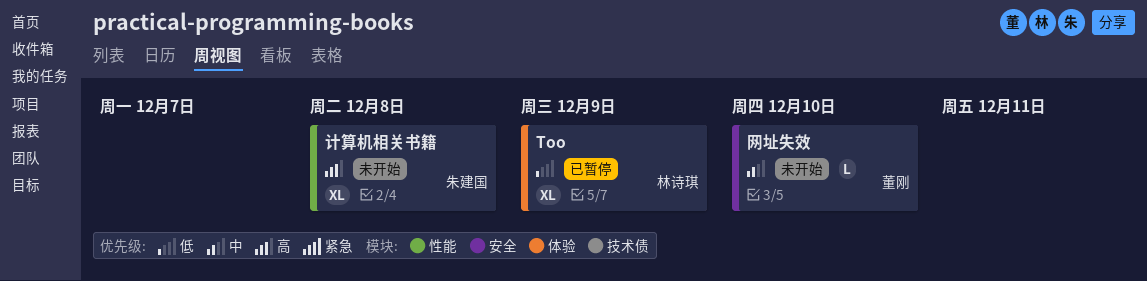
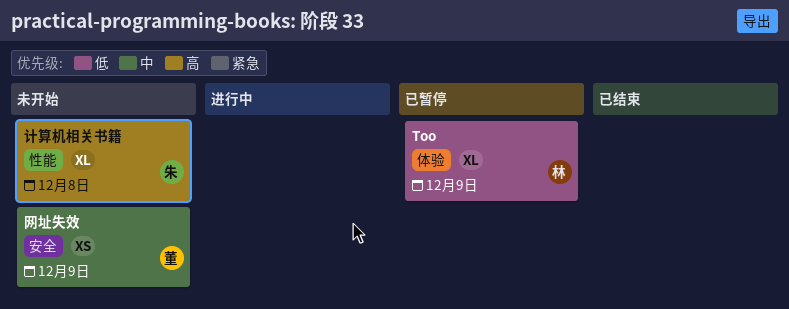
网址失效, estimate: L -> XS
网址失效, due: Dec 10 -> Dec 9

